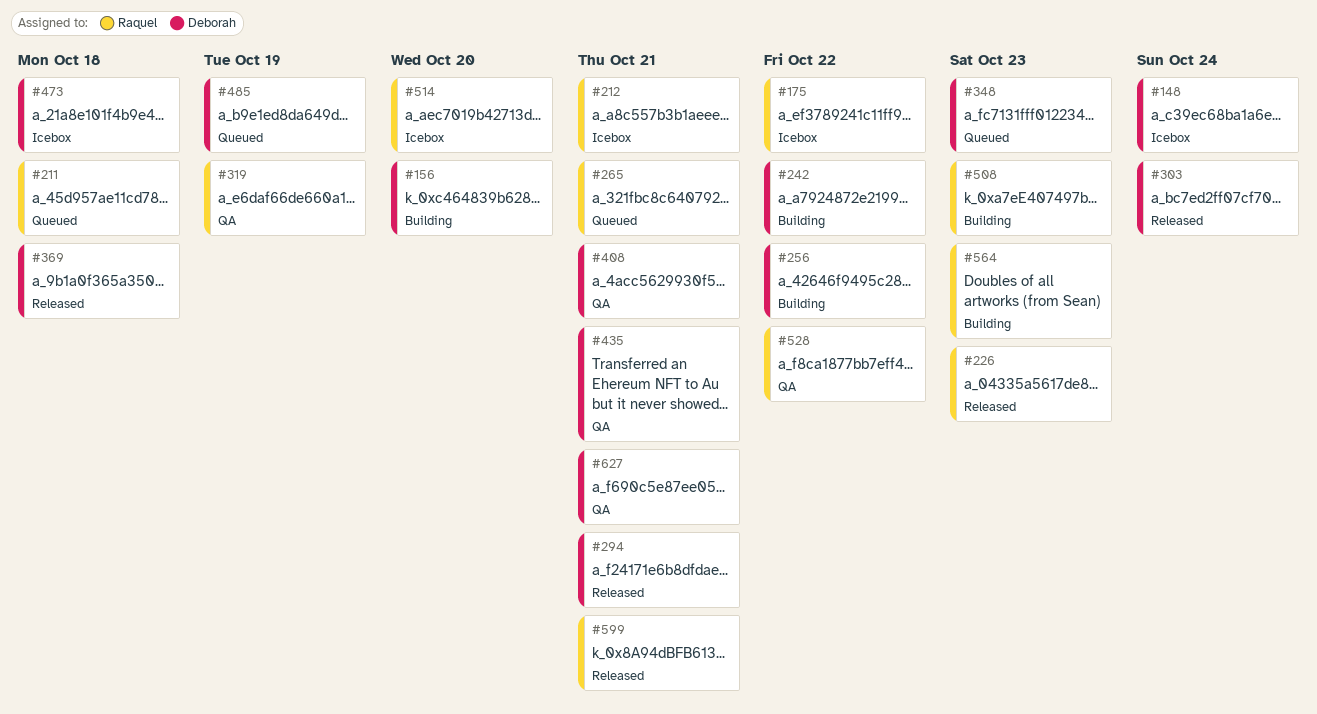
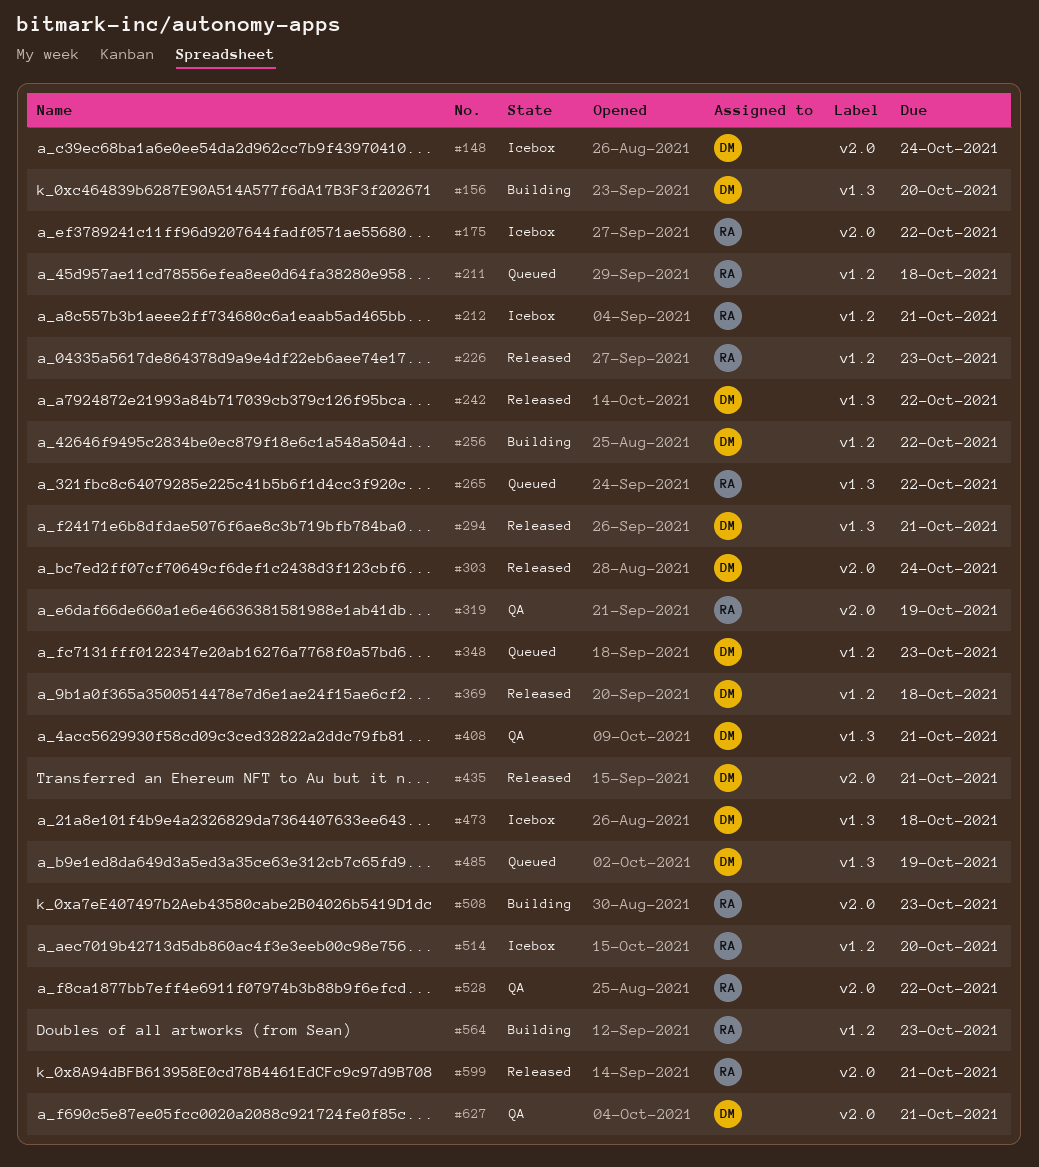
#242, status: Building -> Released
#265, due: Oct 21 -> Oct 22
#435, status: QA -> Released

